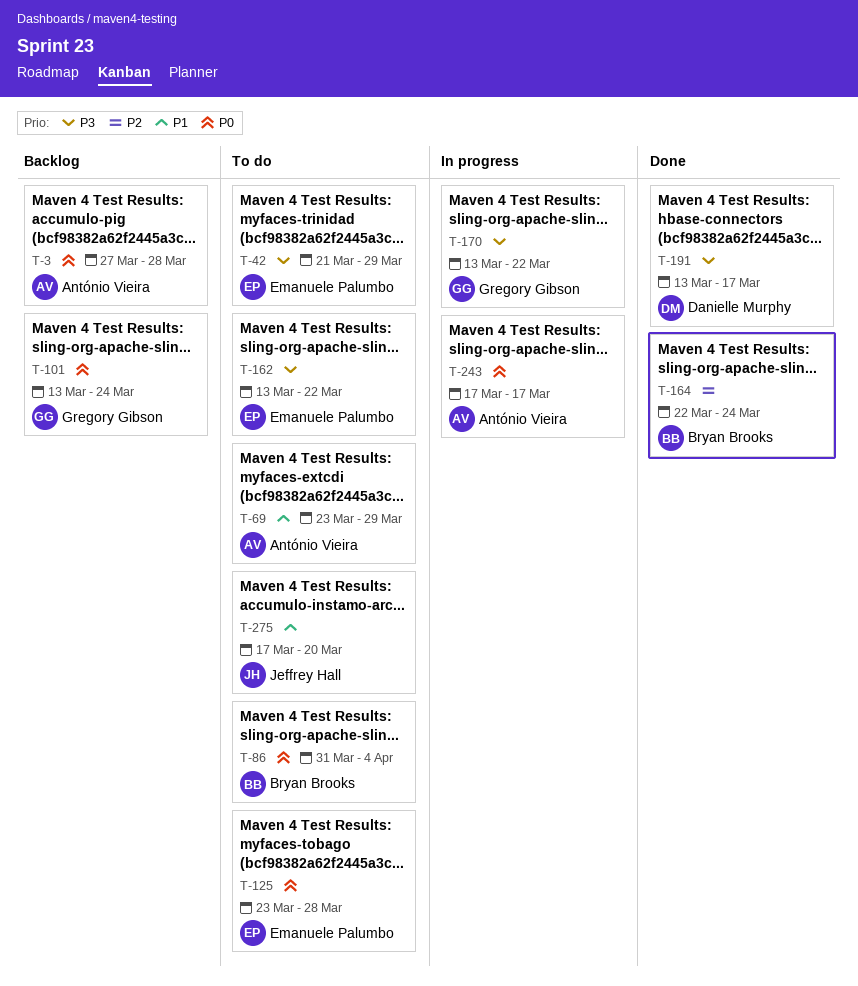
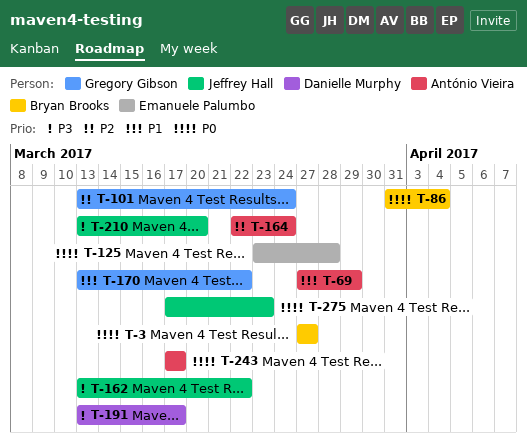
T-3, owner: António Vieira -> Bryan Brooks
T-3, due: Mar 28 -> Mar 27
T-42: present -> none
T-69, start: Mar 23 -> Mar 27
T-101, priority: P0 -> P2
T-162, owner: Emanuele Palumbo -> Jeffrey Hall
T-164, owner: Bryan Brooks -> António Vieira
T-170, priority: P3 -> P1
T-210: none -> present
T-275, priority: P1 -> P0
T-275, due: Mar 20 -> Mar 23

